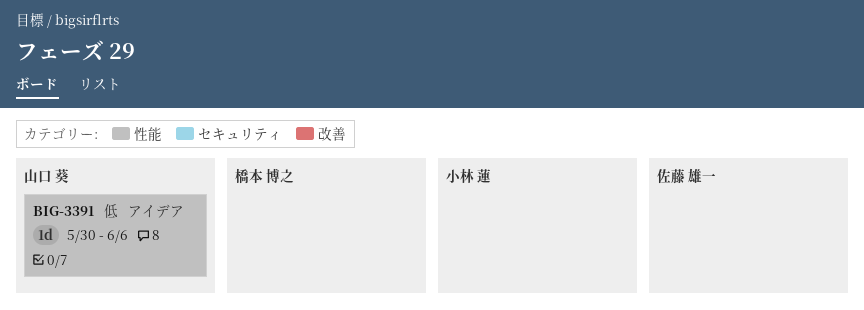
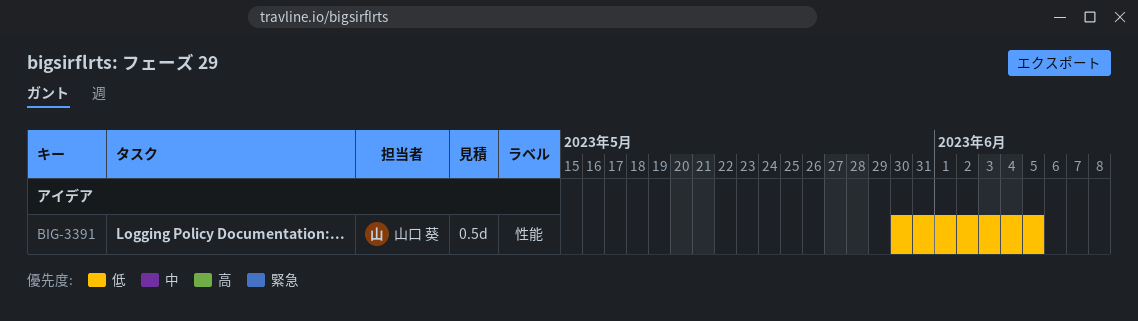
BIG-3391, estimate: 1d -> 0.5d
BIG-3391, due: Jun 6 -> Jun 5

